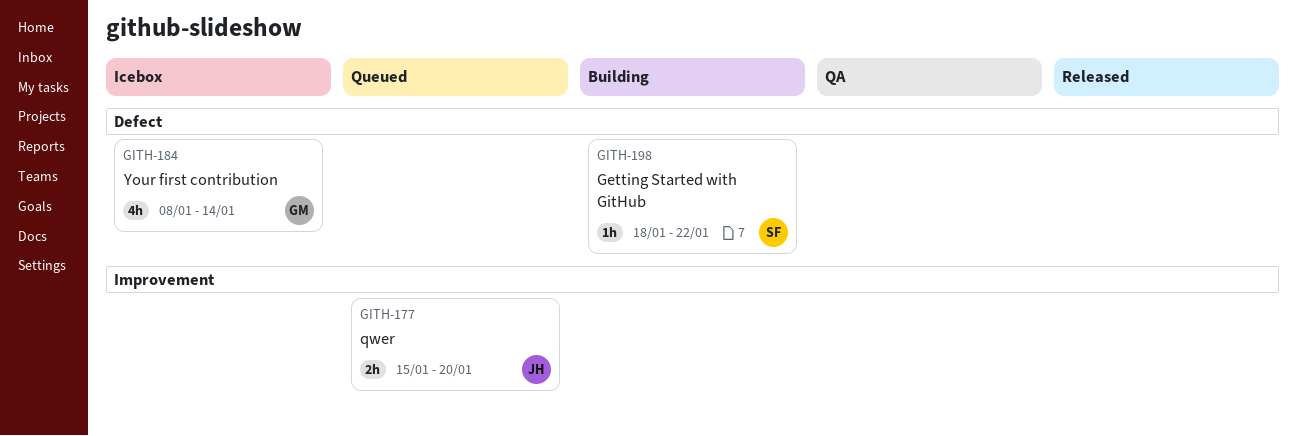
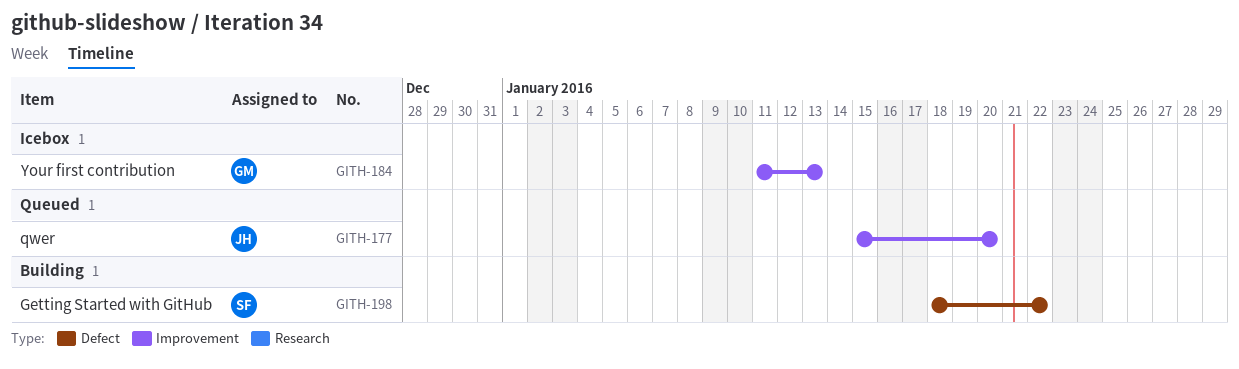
GITH-184, label: Defect -> Improvement
GITH-184, start: Jan 8 -> Jan 11
GITH-184, due: Jan 14 -> Jan 13

